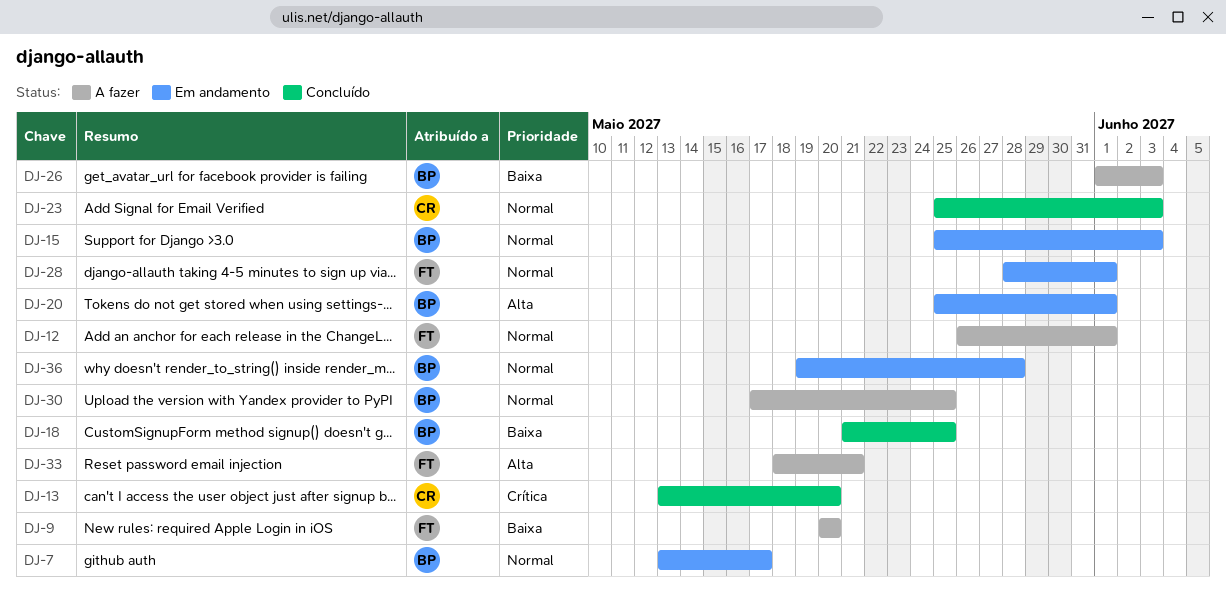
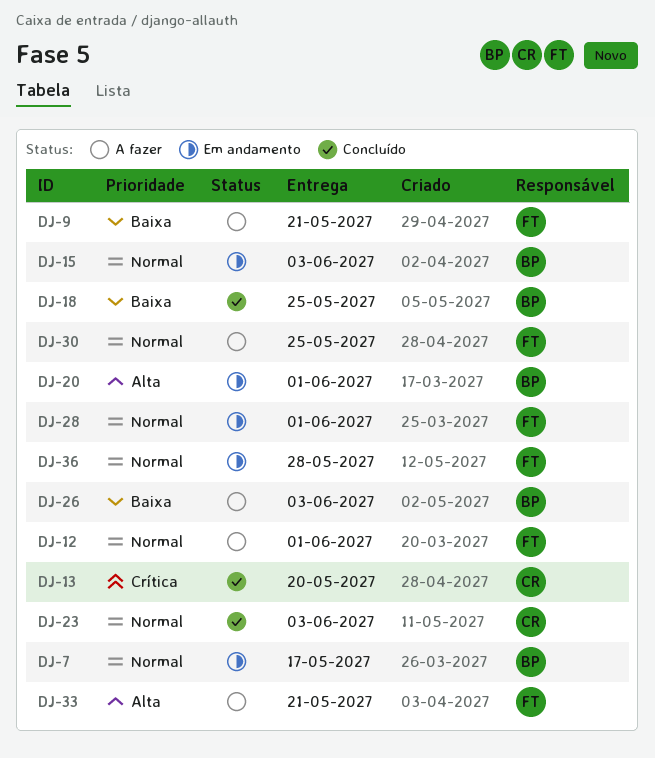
DJ-9, due: May 20 -> May 21
DJ-30, owner: BP -> FT
DJ-36, owner: BP -> FT

